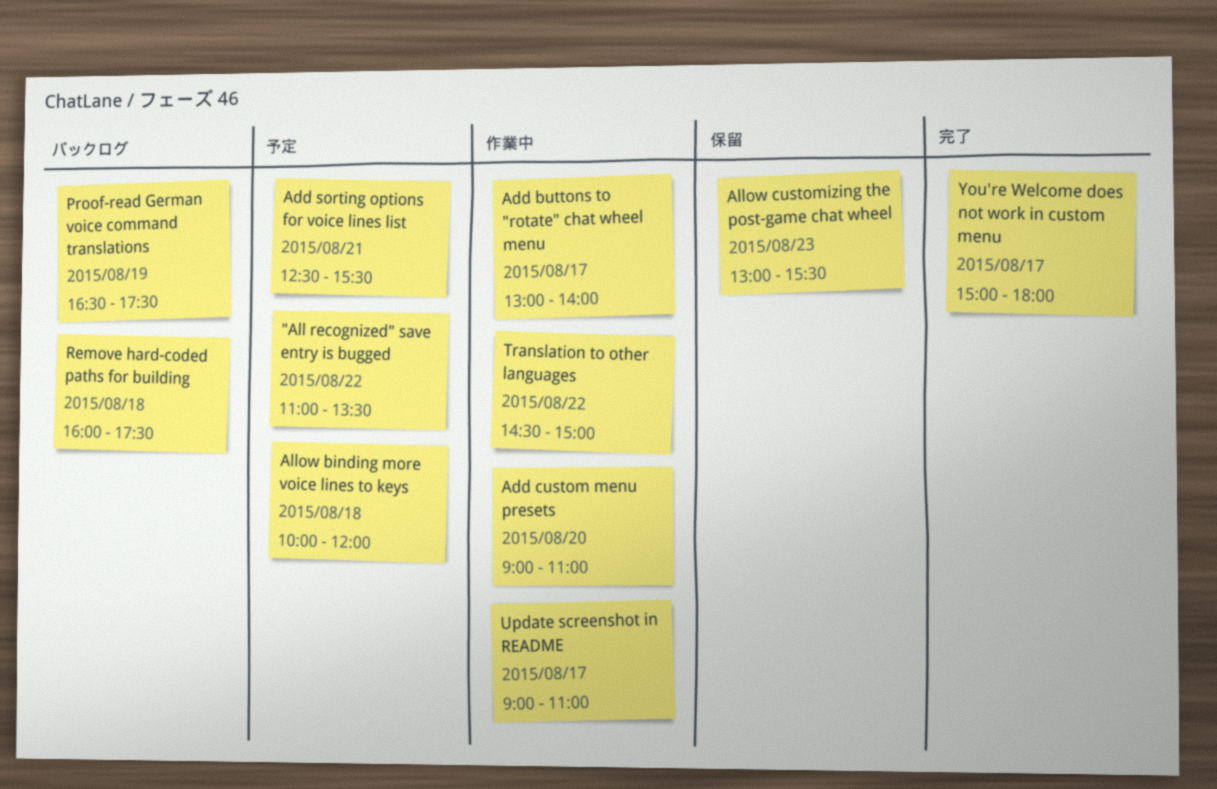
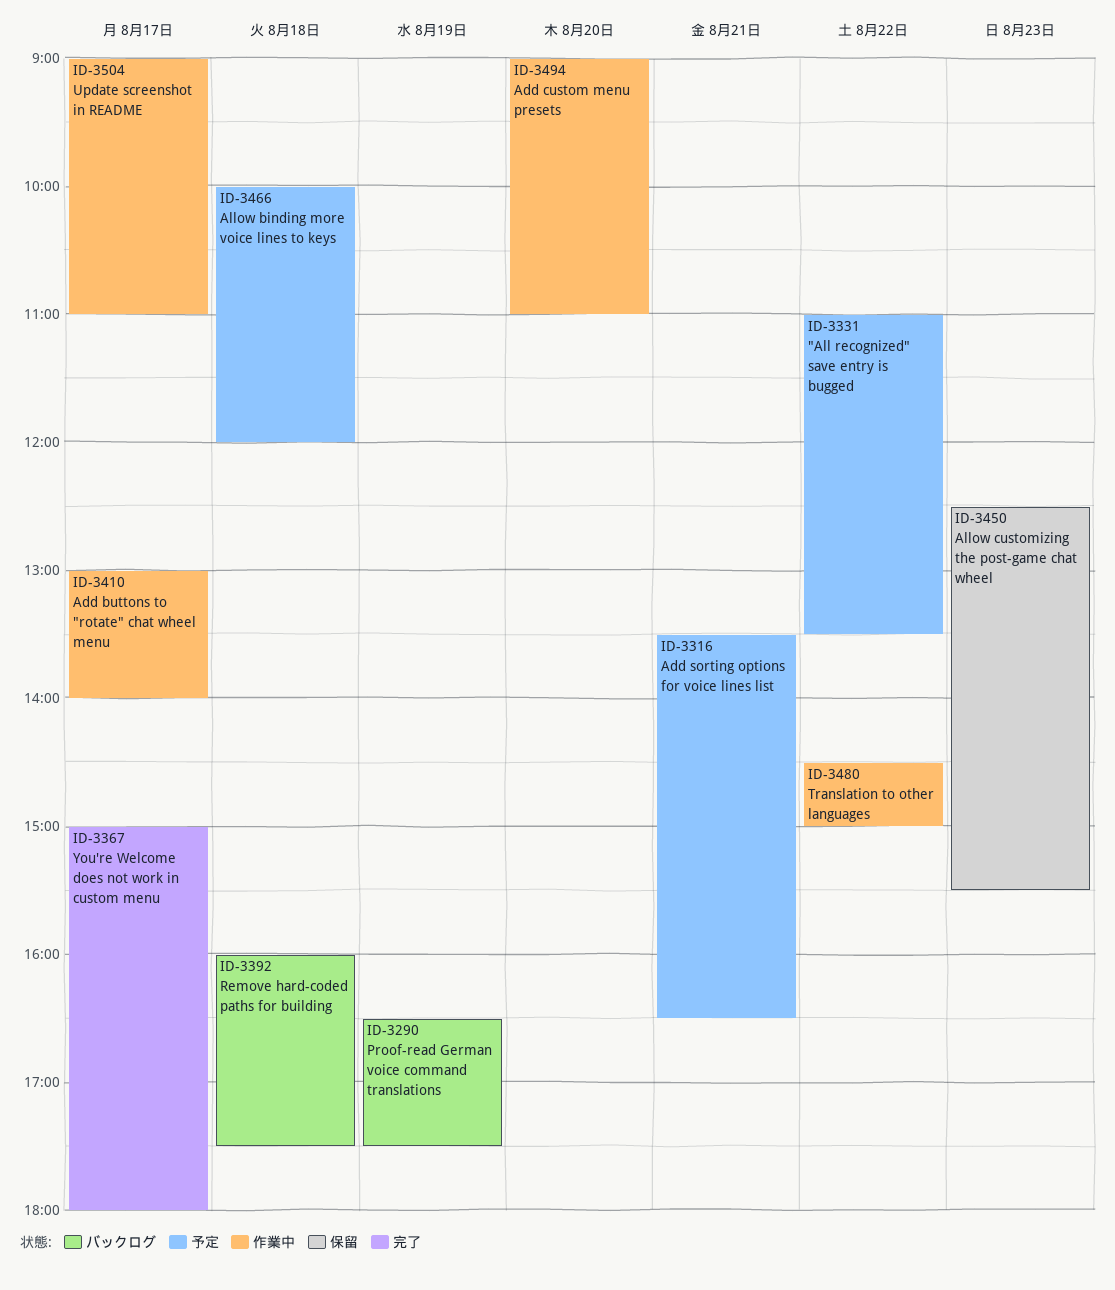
Add sorting options for voice lines list, begins: 12:30 -> 13:30
Add sorting options for voice lines list, ends: 15:30 -> 16:30
Allow customizing the post-game chat wheel, begins: 13:00 -> 12:30

